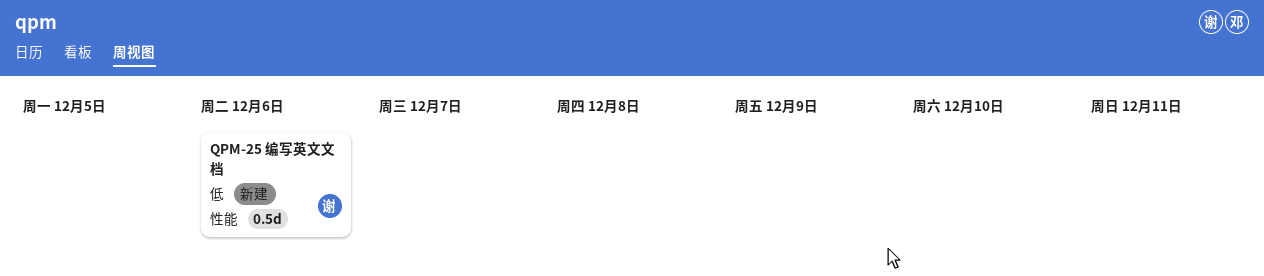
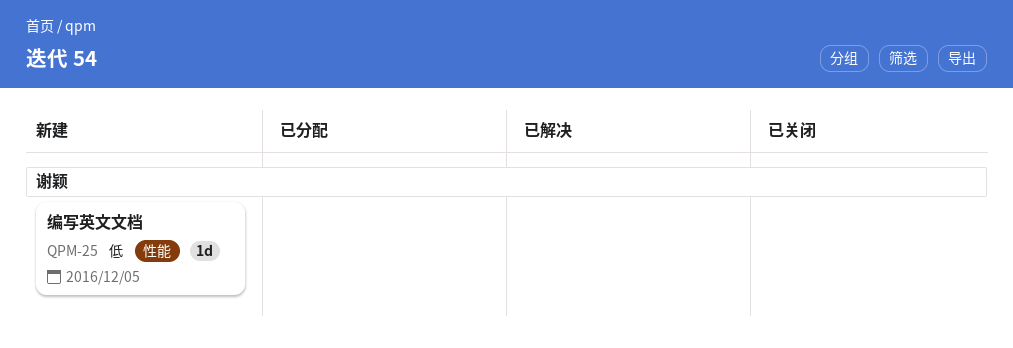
QPM-25, estimate: 0.5d -> 1d
QPM-25, due: Dec 6 -> Dec 5

